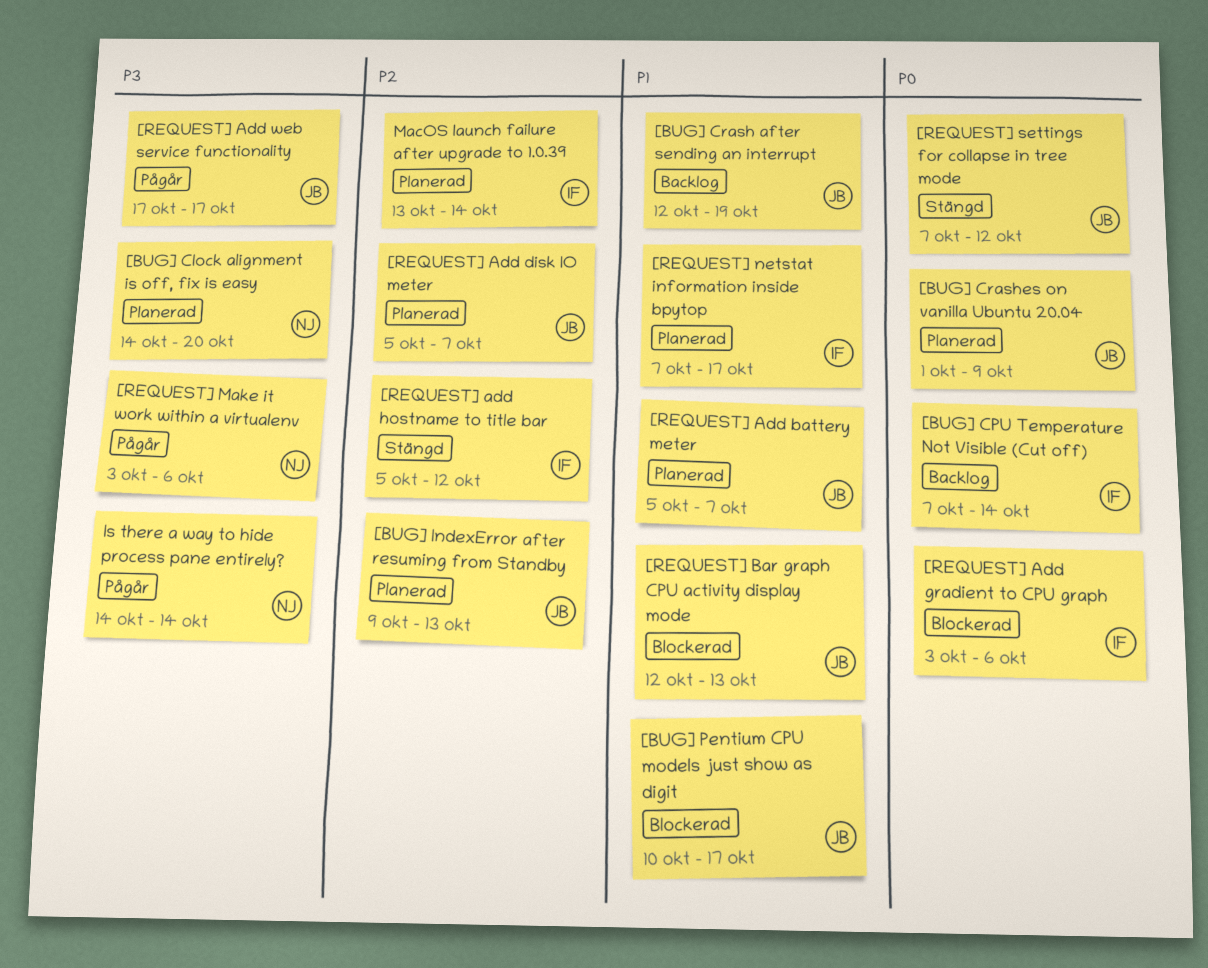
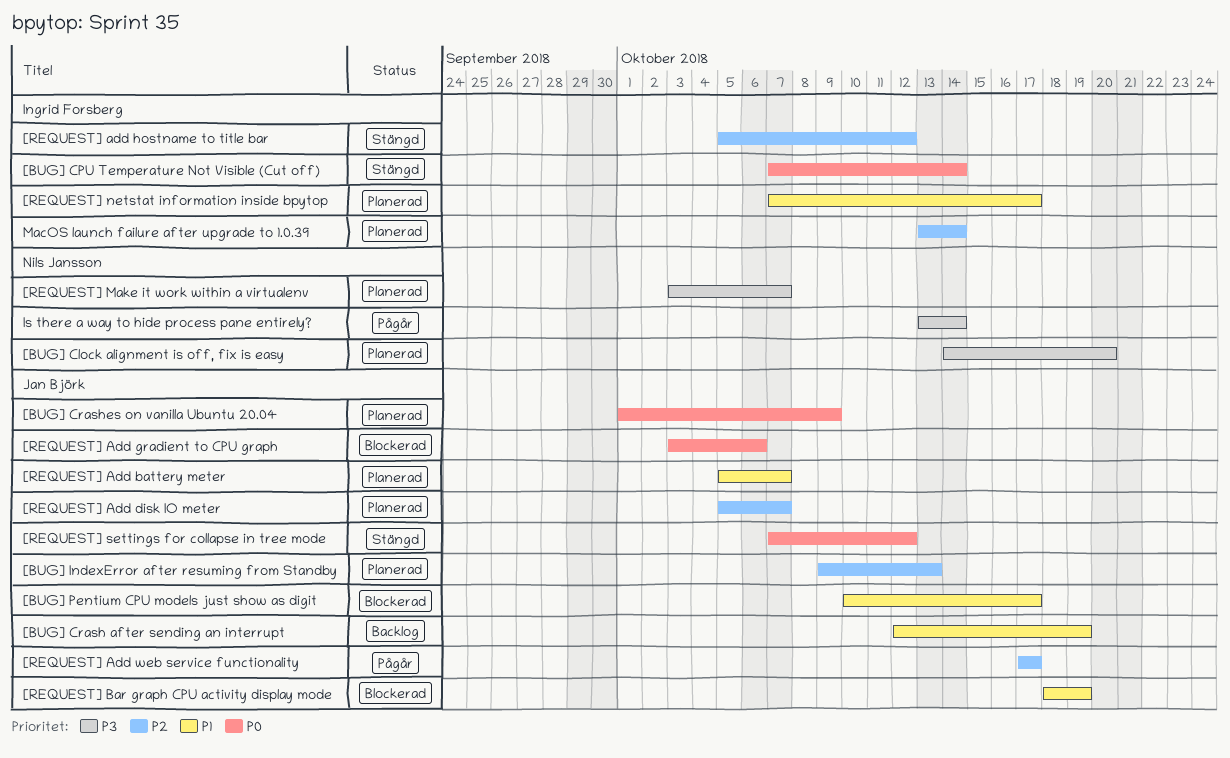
[BUG] CPU Temperature Not Visible (Cut off), status: Backlog -> Stängd
[REQUEST] Add gradient to CPU graph, owner: Ingrid Forsberg -> Jan Björk
[REQUEST] Add web service functionality, priority: P3 -> P2
[REQUEST] Bar graph CPU activity display mode, start: Oct 12 -> Oct 18
[REQUEST] Bar graph CPU activity display mode, due: Oct 13 -> Oct 19
[REQUEST] Make it work within a virtualenv, status: Pågår -> Planerad
[REQUEST] Make it work within a virtualenv, due: Oct 6 -> Oct 7
Is there a way to hide process pane entirely?, start: Oct 14 -> Oct 13

